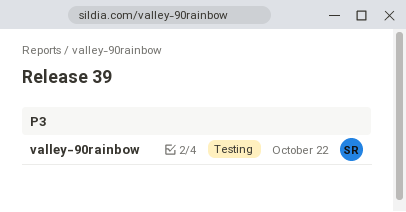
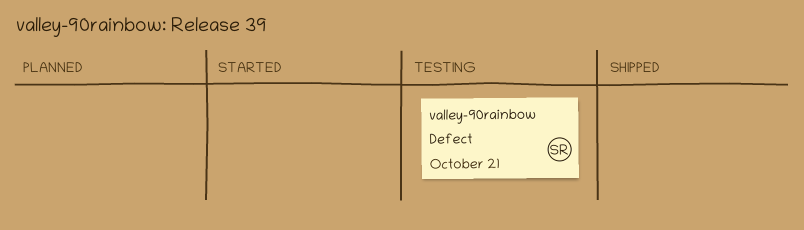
valley-90rainbow, due: Oct 22 -> Oct 21

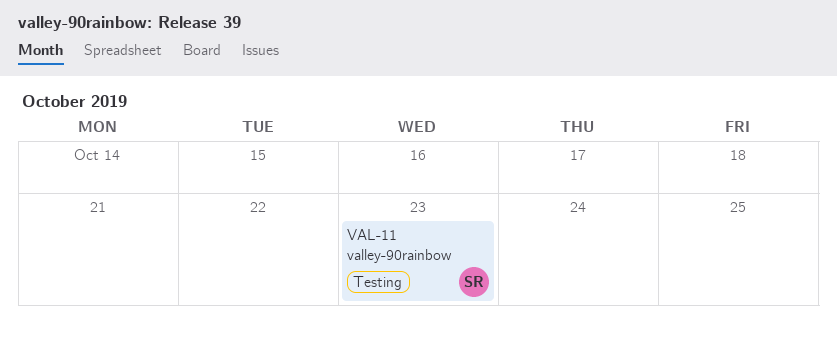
valley-90rainbow, due: Oct 21 -> Oct 23

